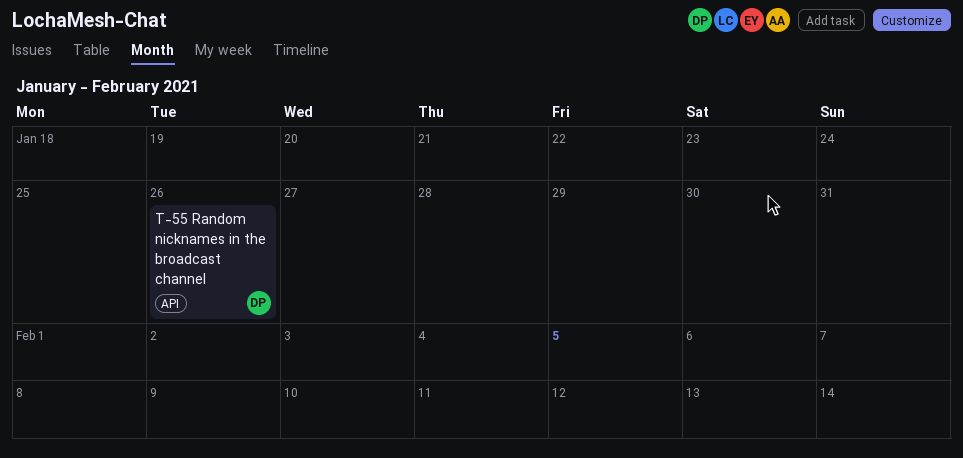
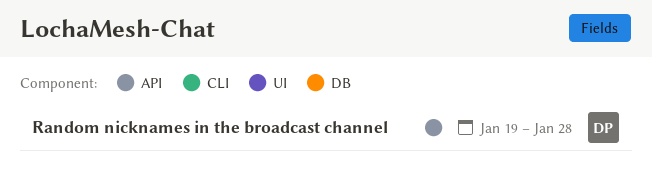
Random nicknames in the broadcast channel, due: Jan 26 -> Jan 28

